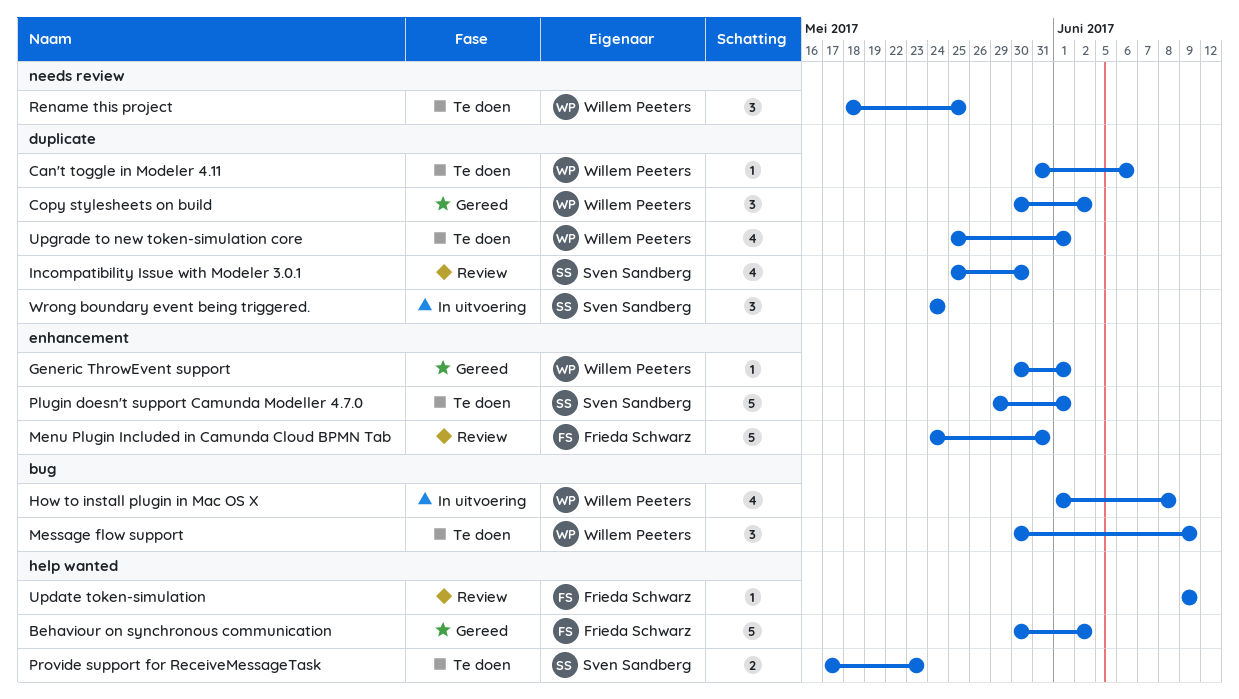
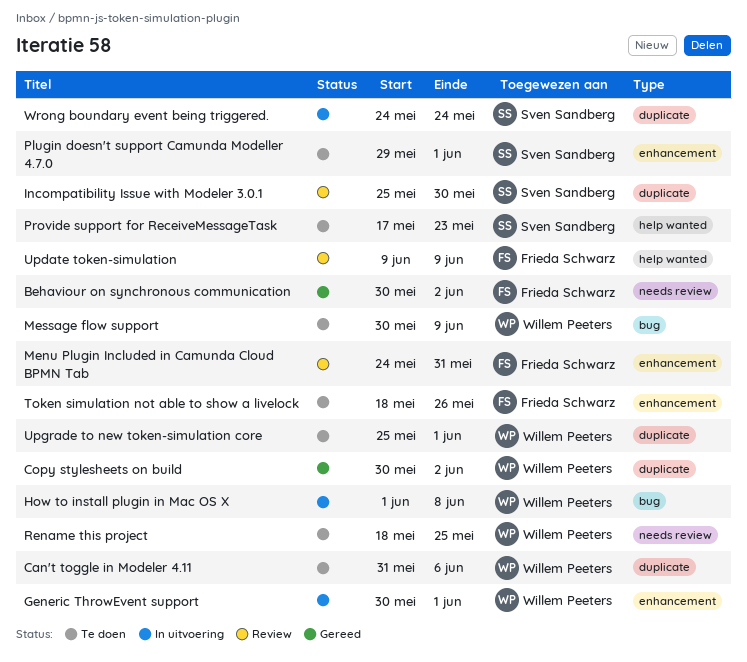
Behaviour on synchronous communication, label: help wanted -> needs review
Generic ThrowEvent support, status: Gereed -> In uitvoering
Token simulation not able to show a livelock: none -> present

